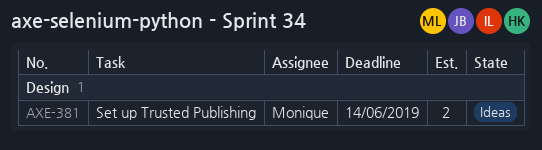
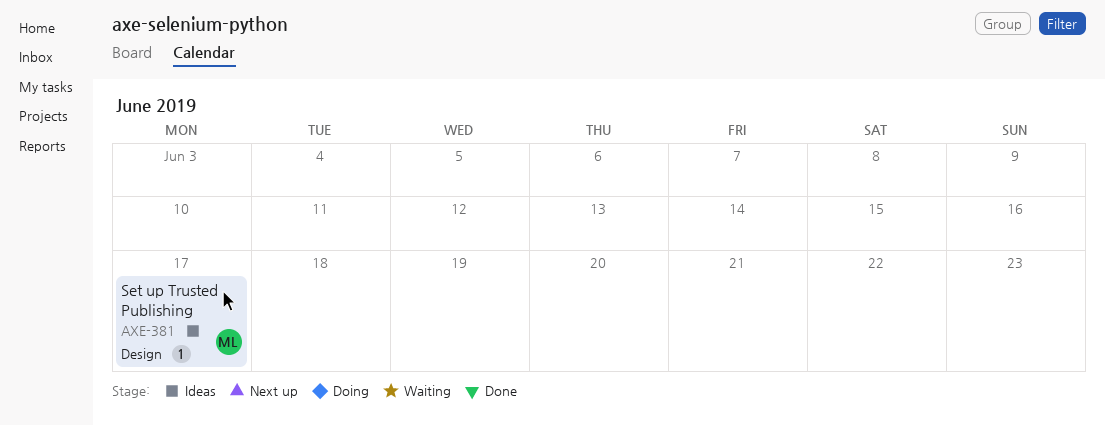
AXE-381, estimate: 2 -> 1
AXE-381, due: Jun 14 -> Jun 17

